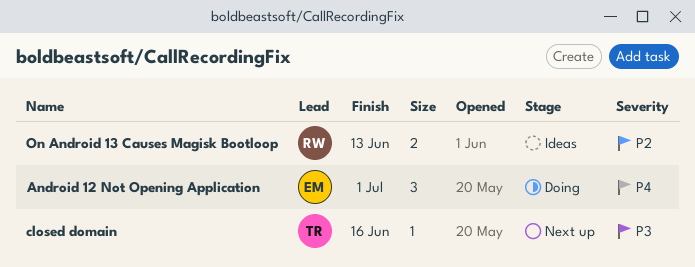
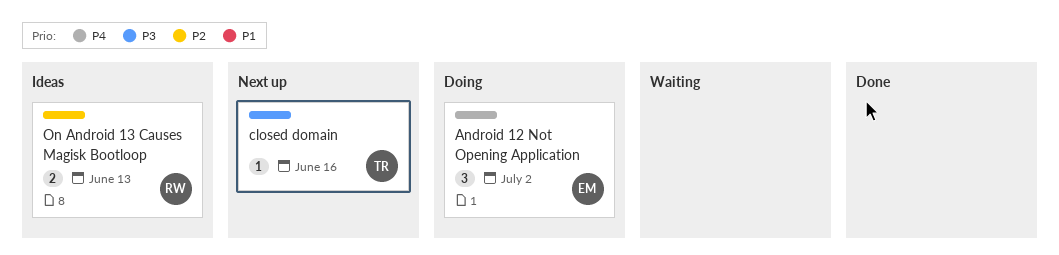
Android 12 Not Opening Application, due: Jul 1 -> Jul 2

